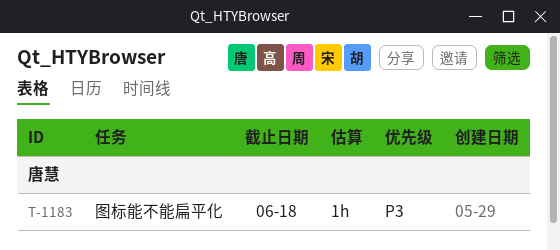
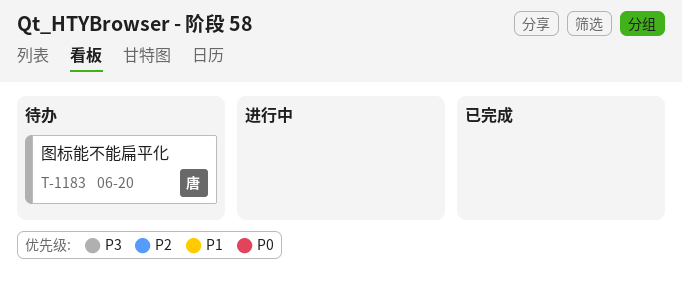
T-1183, due: Jun 18 -> Jun 20

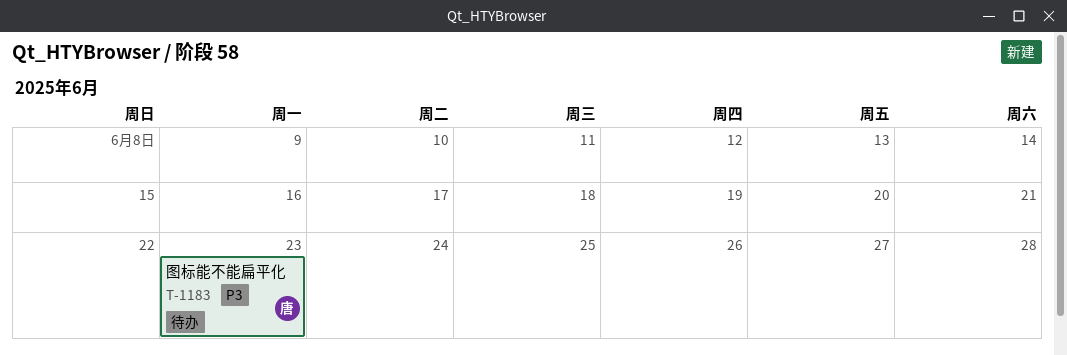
T-1183, due: Jun 20 -> Jun 23

